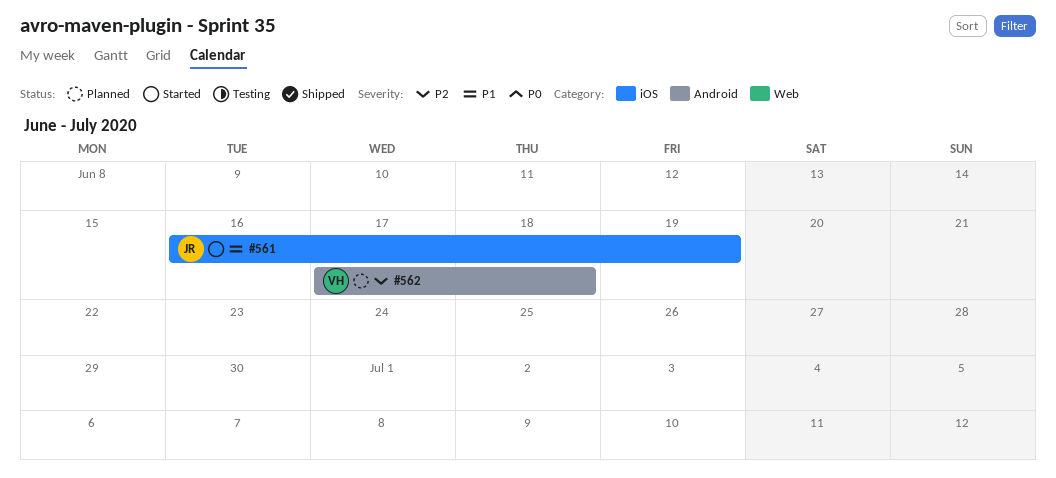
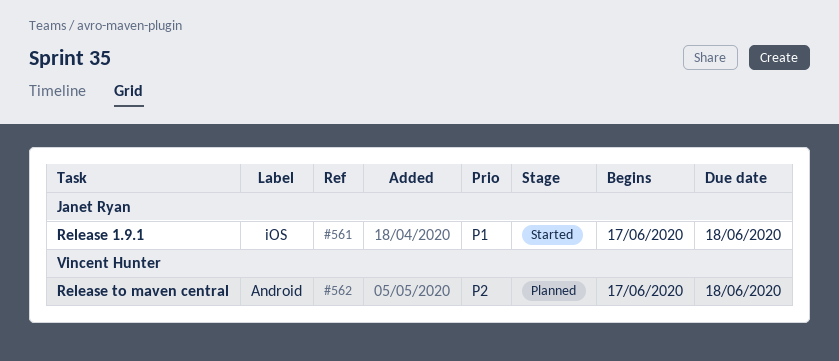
#561, start: Jun 16 -> Jun 17
#561, due: Jun 19 -> Jun 18

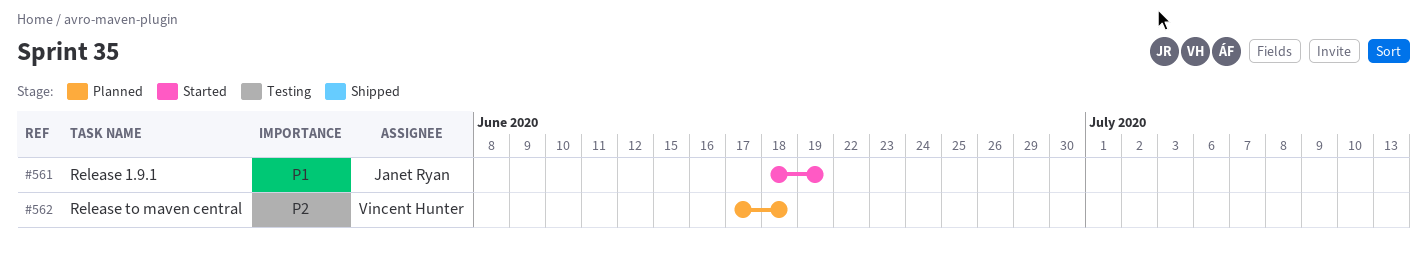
#561, start: Jun 17 -> Jun 18
#561, due: Jun 18 -> Jun 19

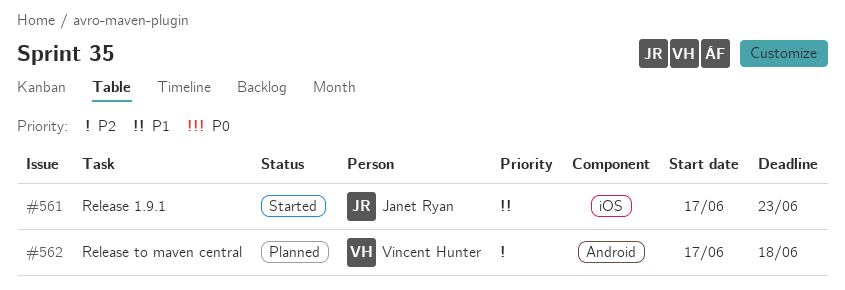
#561, start: Jun 18 -> Jun 17
#561, due: Jun 19 -> Jun 23

